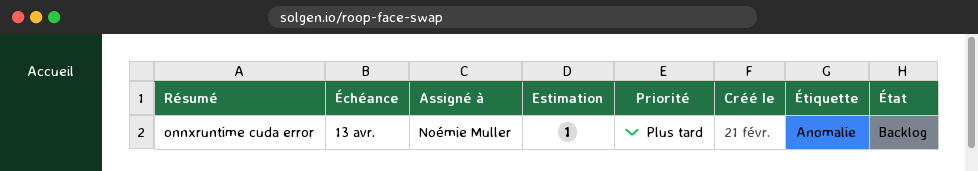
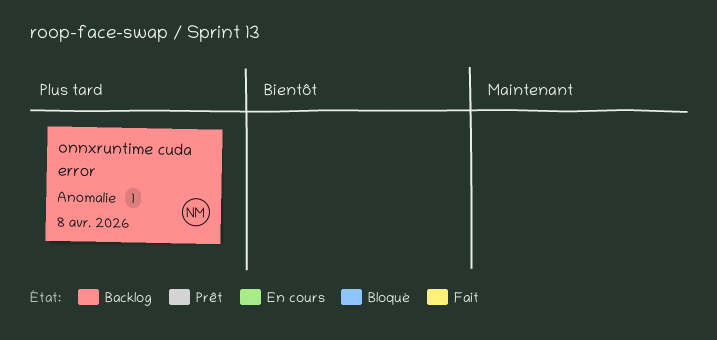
onnxruntime cuda error, due: Apr 13 -> Apr 8

